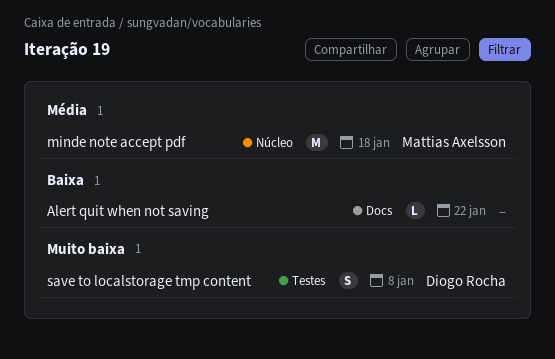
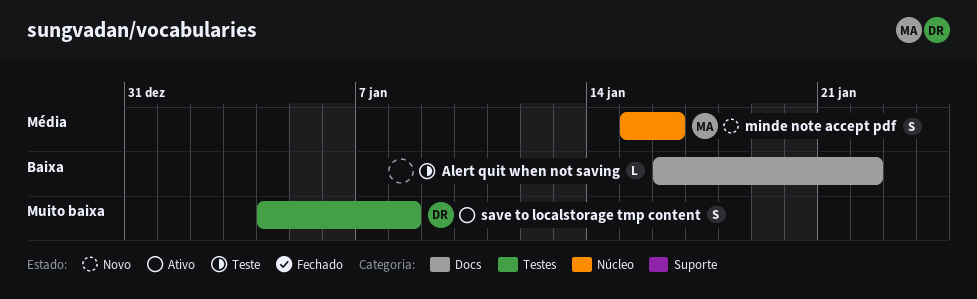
minde note accept pdf, estimate: M -> S
minde note accept pdf, due: Jan 18 -> Jan 16

